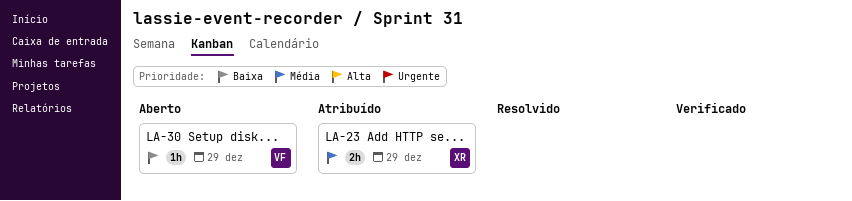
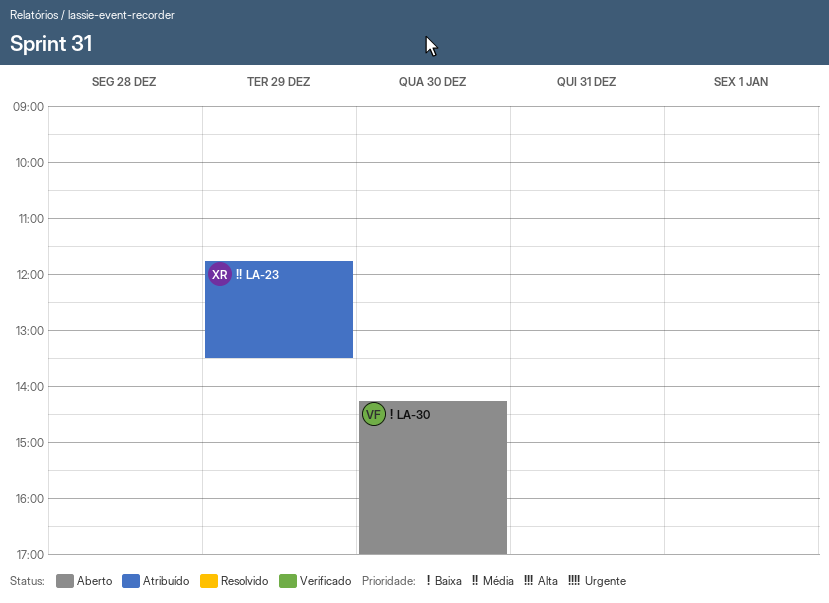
LA-30, day: Dec 29 -> Dec 30

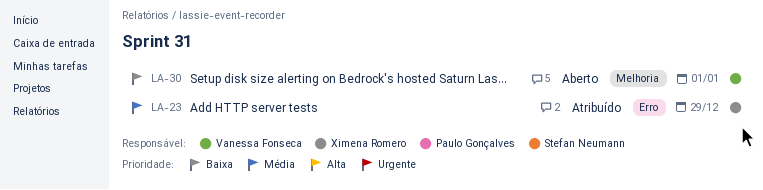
LA-30, day: Dec 30 -> Jan 1

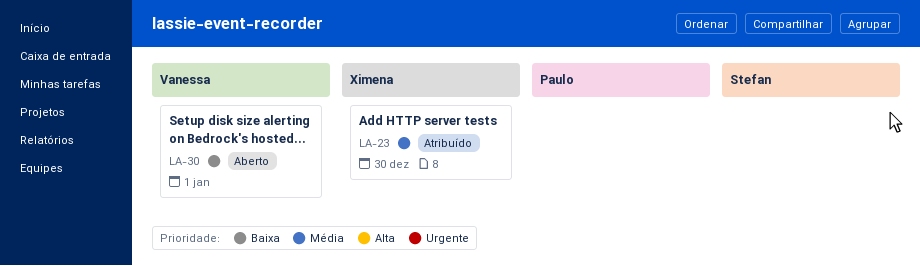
LA-23, day: Dec 29 -> Dec 30

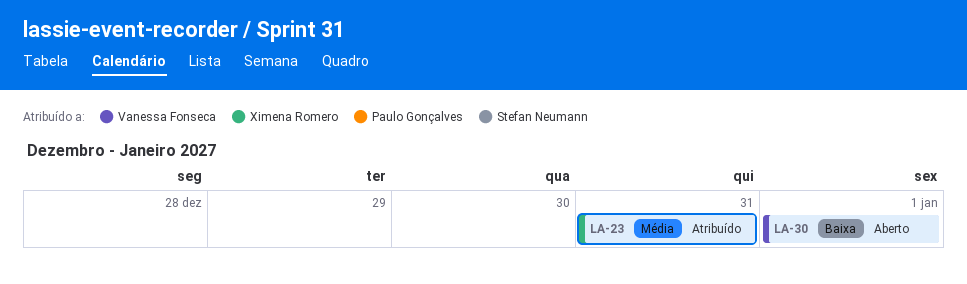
LA-23, day: Dec 30 -> Dec 31

